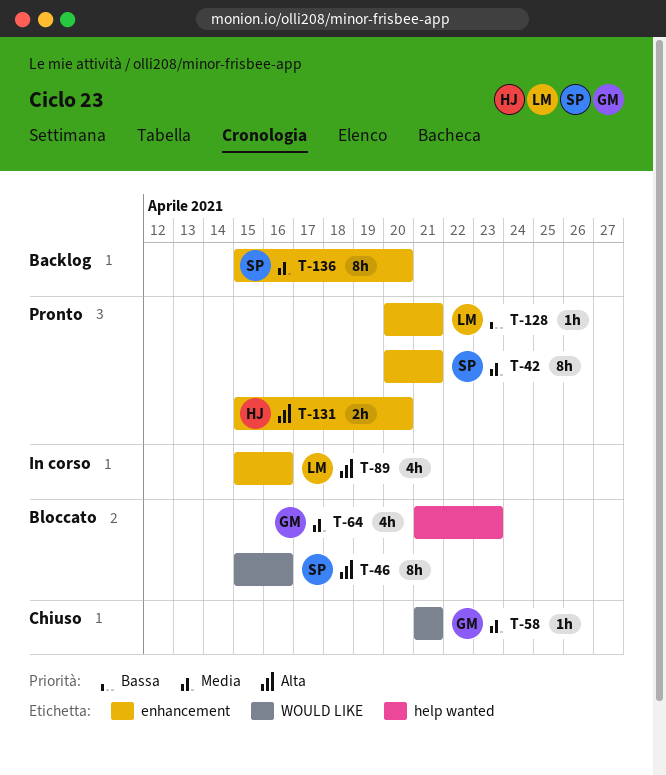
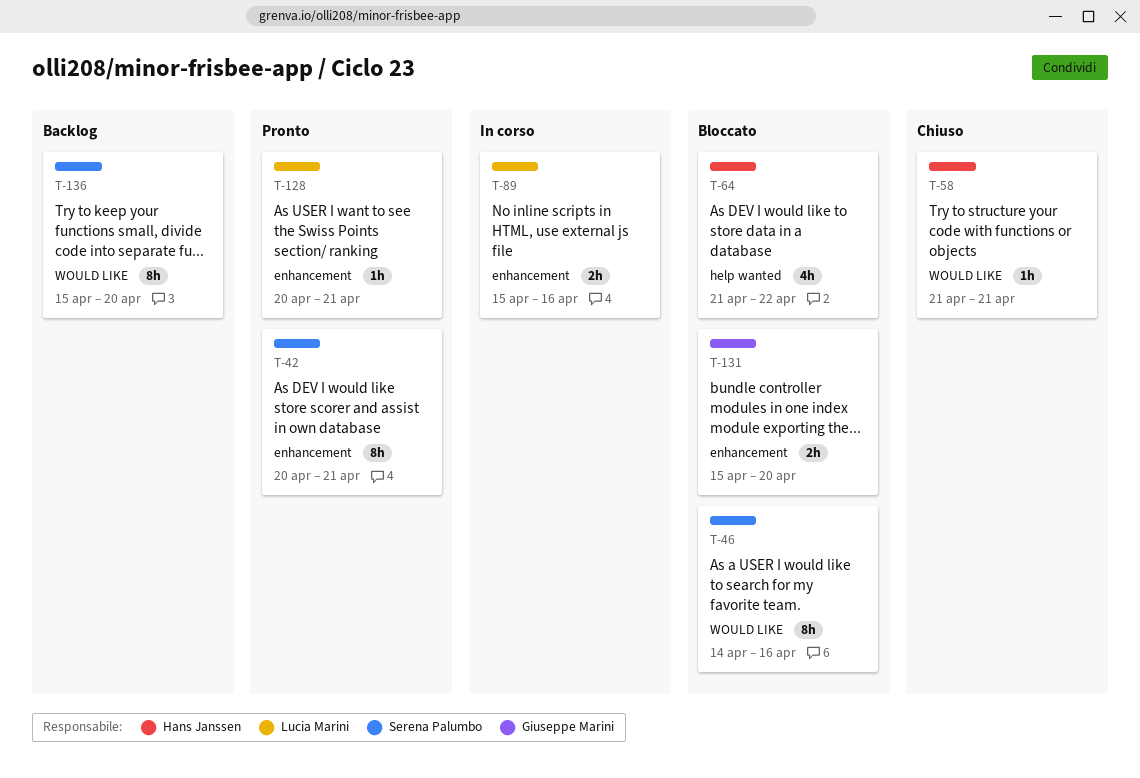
T-46, start: Apr 15 -> Apr 14
T-58, owner: Giuseppe Marini -> Hans Janssen
T-64, owner: Giuseppe Marini -> Hans Janssen
T-64, due: Apr 23 -> Apr 22
T-89, estimate: 4h -> 2h
T-131, status: Pronto -> Bloccato
T-131, owner: Hans Janssen -> Giuseppe Marini
T-136, label: enhancement -> WOULD LIKE

